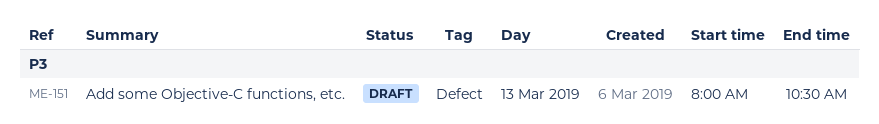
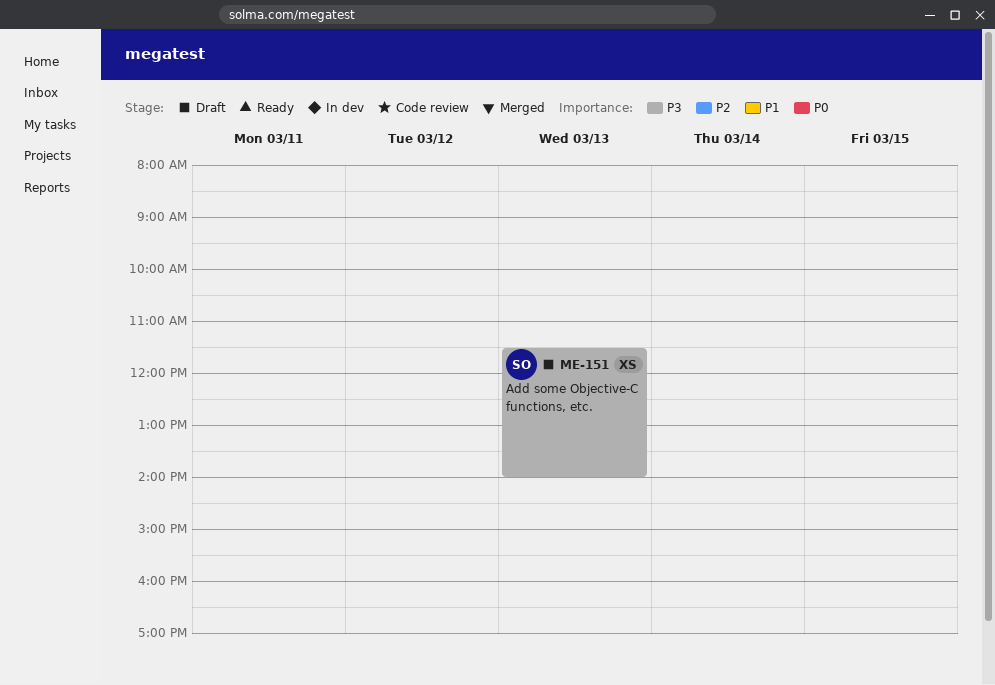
ME-151, begins: 08:00 -> 11:30
ME-151, ends: 10:30 -> 14:00

